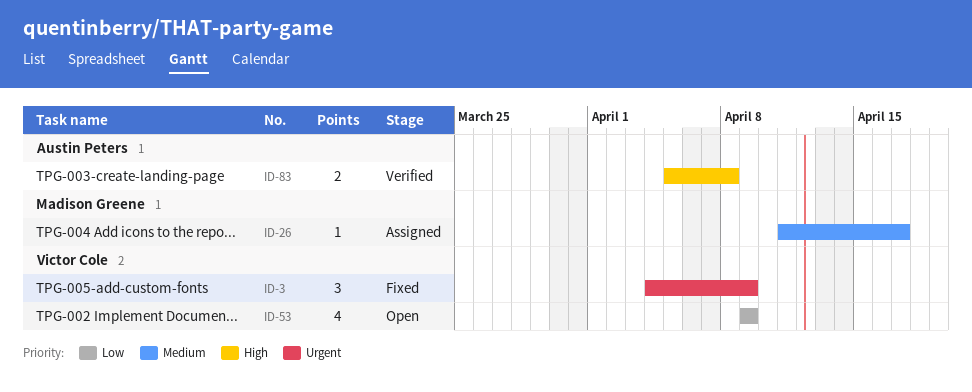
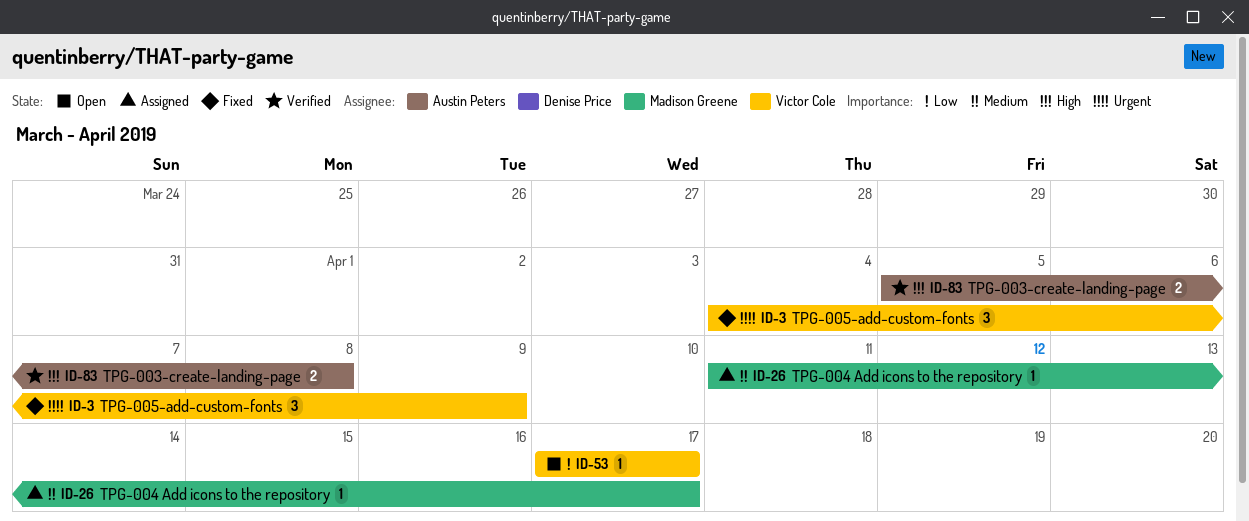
ID-53, estimate: 4 -> 1
ID-53, start: Apr 9 -> Apr 17
ID-53, due: Apr 9 -> Apr 17

